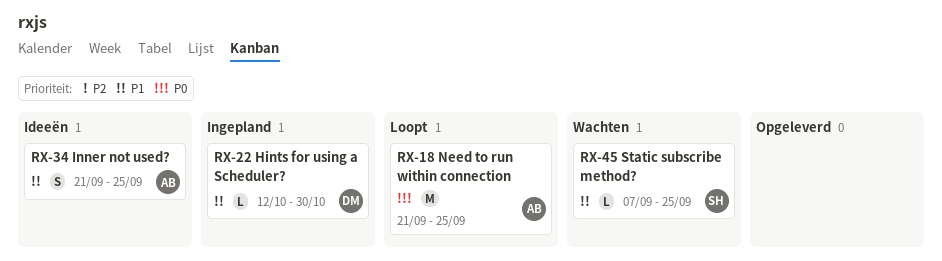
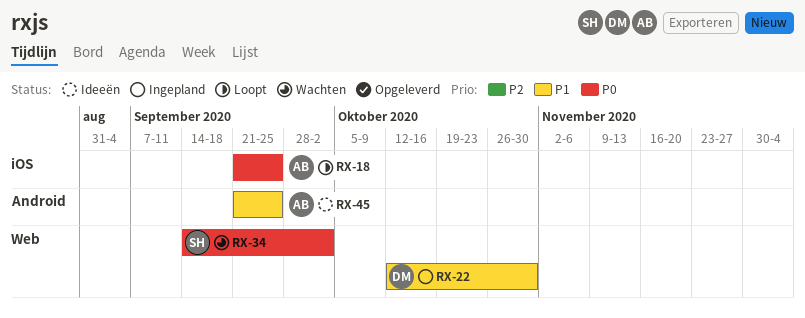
RX-34, status: Ideeën -> Wachten
RX-34, owner: AB -> SH
RX-34, priority: P1 -> P0
RX-34, start: Sep 21 -> Sep 14
RX-34, due: Sep 25 -> Oct 2
RX-45, status: Wachten -> Ideeën
RX-45, owner: SH -> AB
RX-45, start: Sep 7 -> Sep 21

